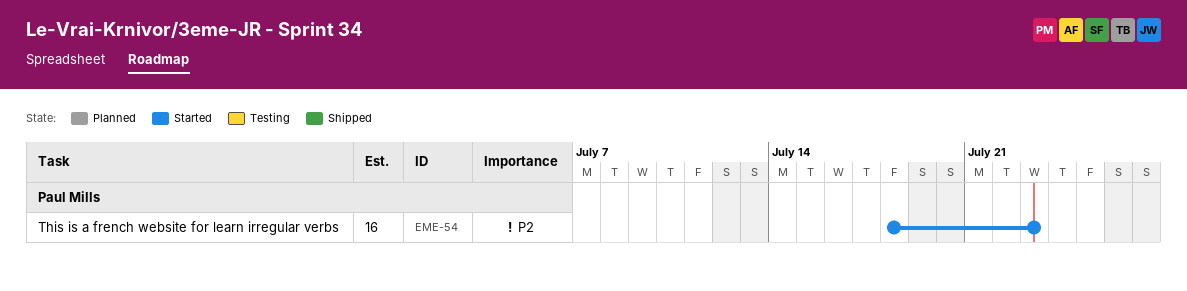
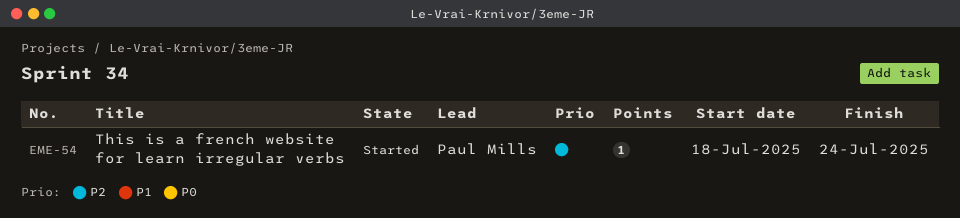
EME-54, estimate: 16 -> 1
EME-54, due: Jul 23 -> Jul 24

